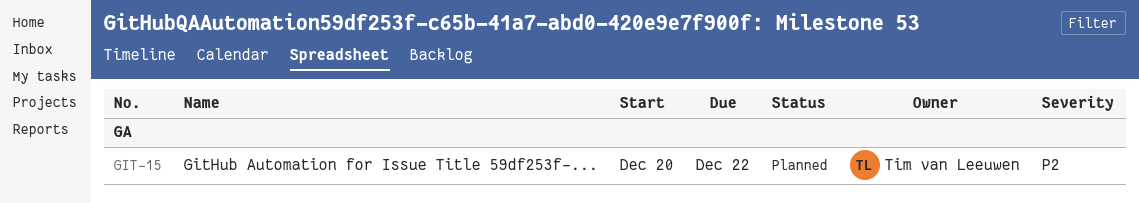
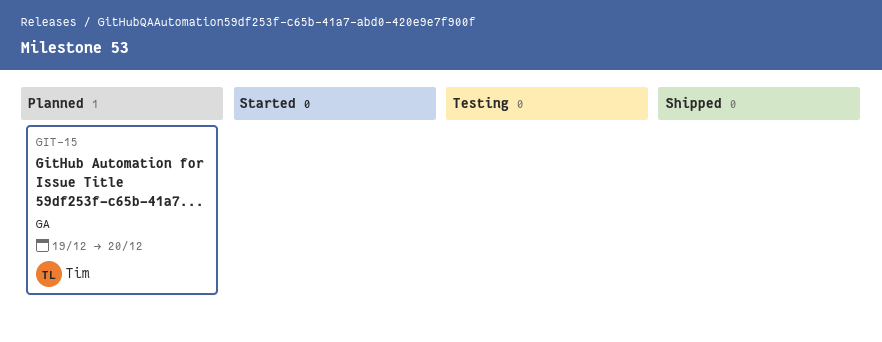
GIT-15, start: Dec 20 -> Dec 19
GIT-15, due: Dec 22 -> Dec 20

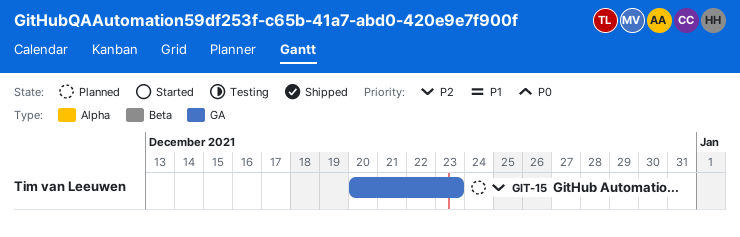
GIT-15, start: Dec 19 -> Dec 20
GIT-15, due: Dec 20 -> Dec 23

